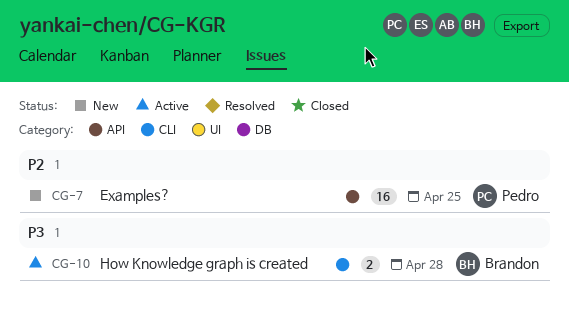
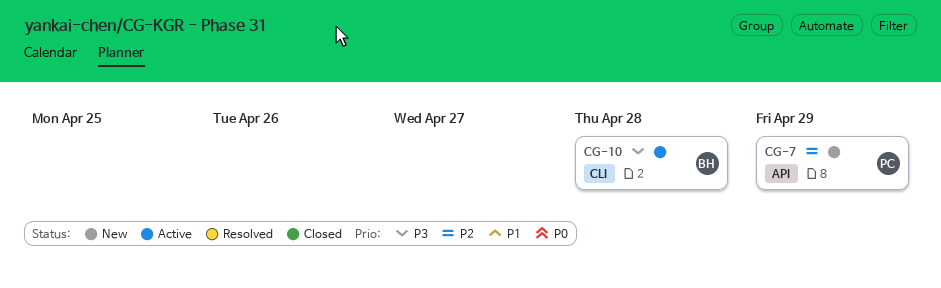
CG-7, due: Apr 25 -> Apr 29

